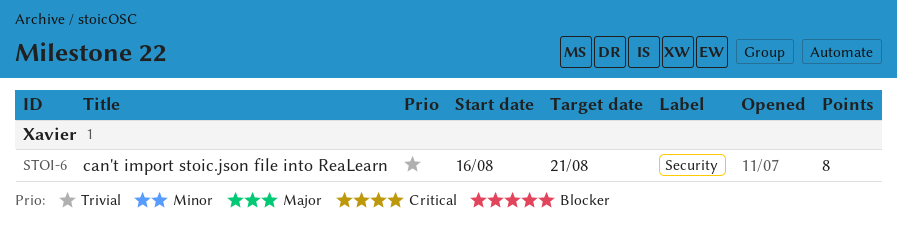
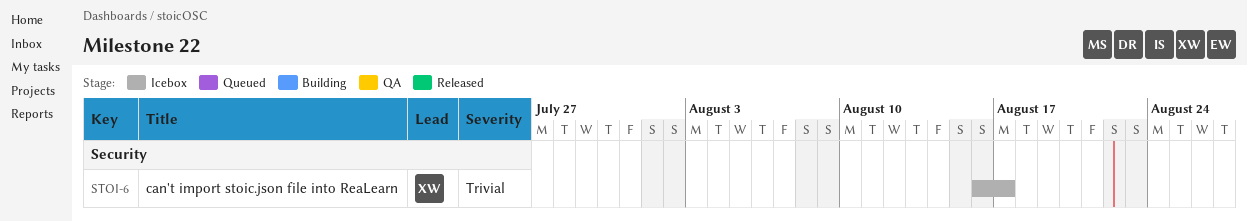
STOI-6, due: Aug 21 -> Aug 17

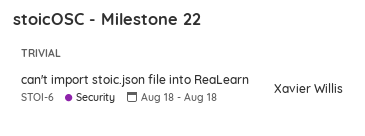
STOI-6, start: Aug 16 -> Aug 18
STOI-6, due: Aug 17 -> Aug 18

